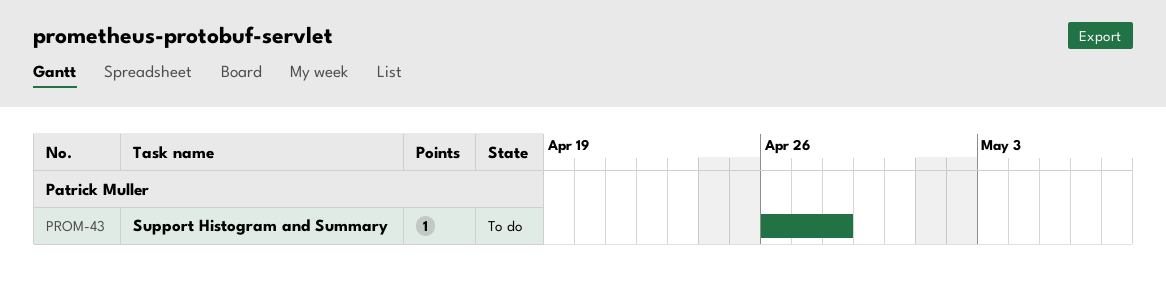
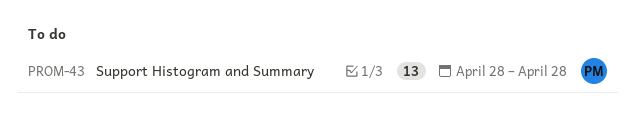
PROM-43, estimate: 1 -> 13
PROM-43, start: Apr 26 -> Apr 28

